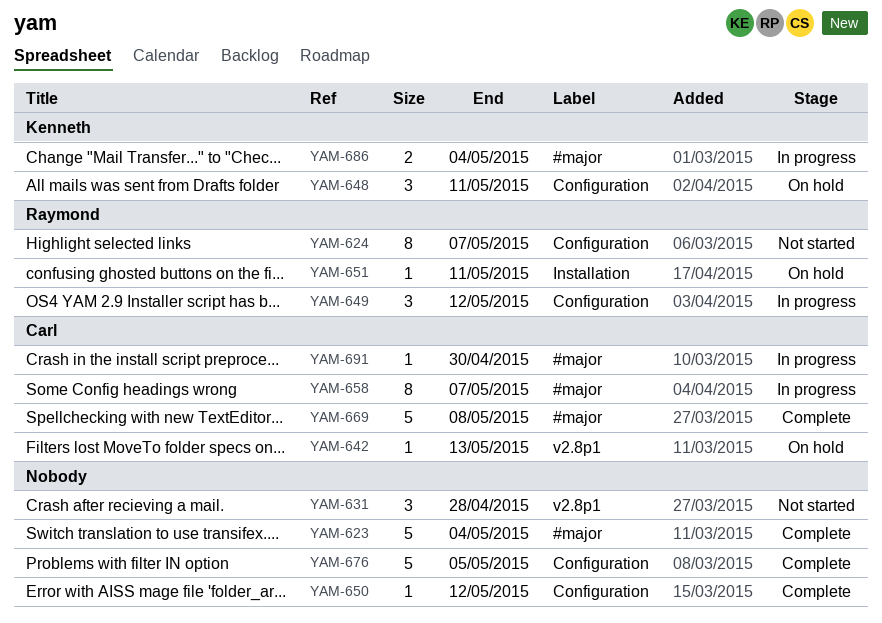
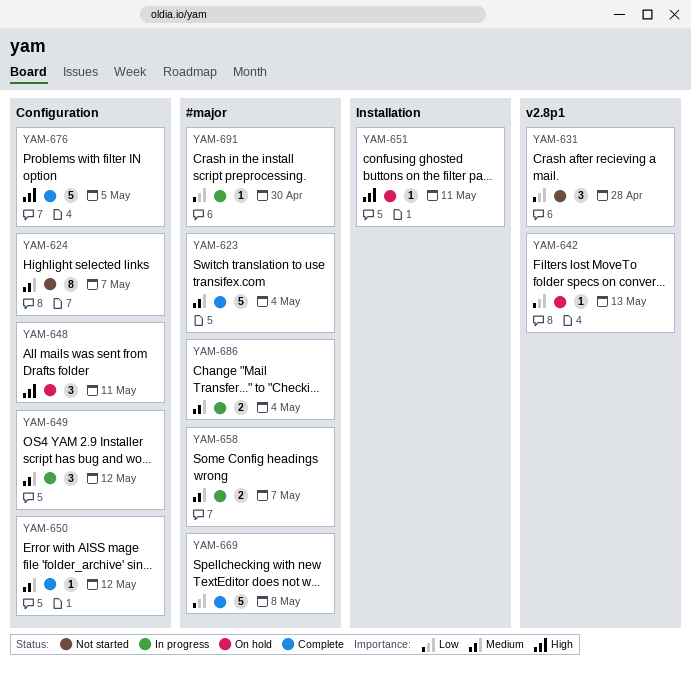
YAM-658, estimate: 8 -> 2

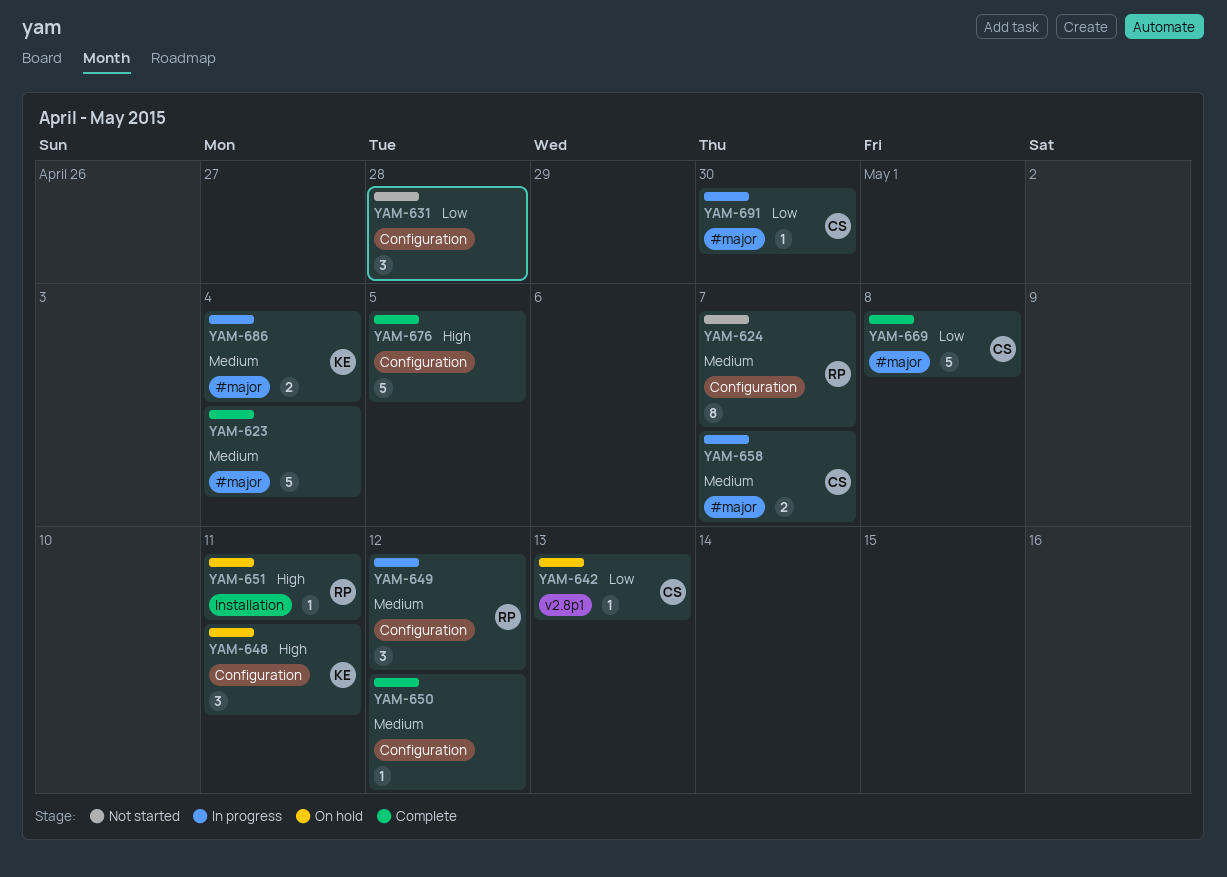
YAM-631, label: v2.8p1 -> Configuration

